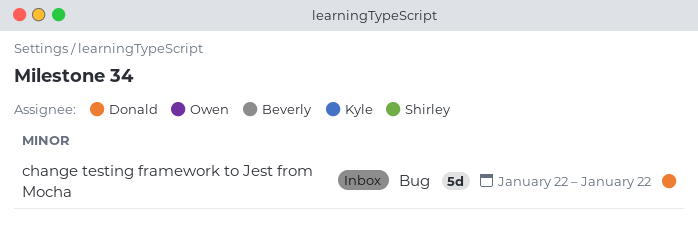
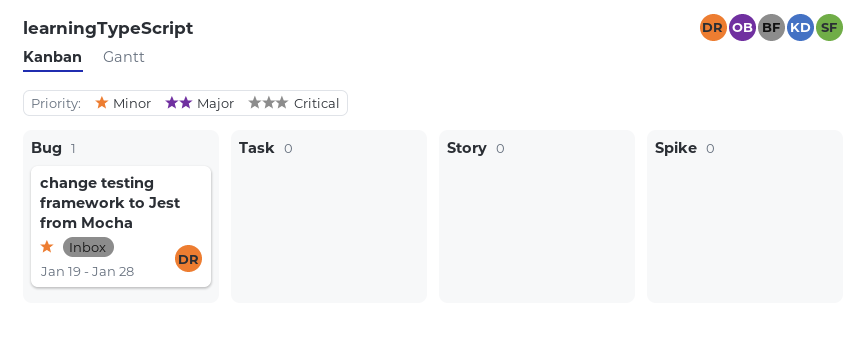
change testing framework to Jest from Mocha, start: Jan 22 -> Jan 19
change testing framework to Jest from Mocha, due: Jan 22 -> Jan 28

